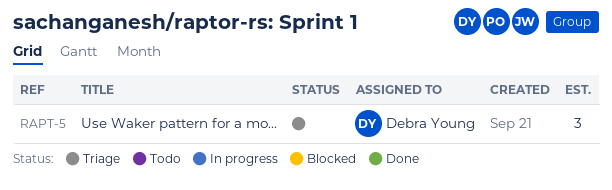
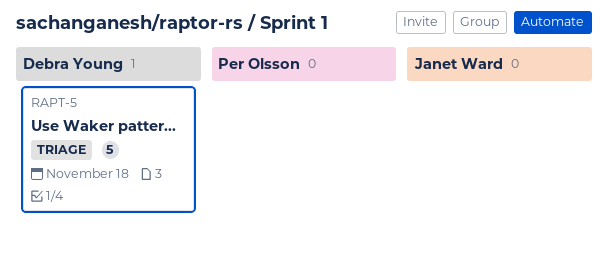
RAPT-5, estimate: 3 -> 5

